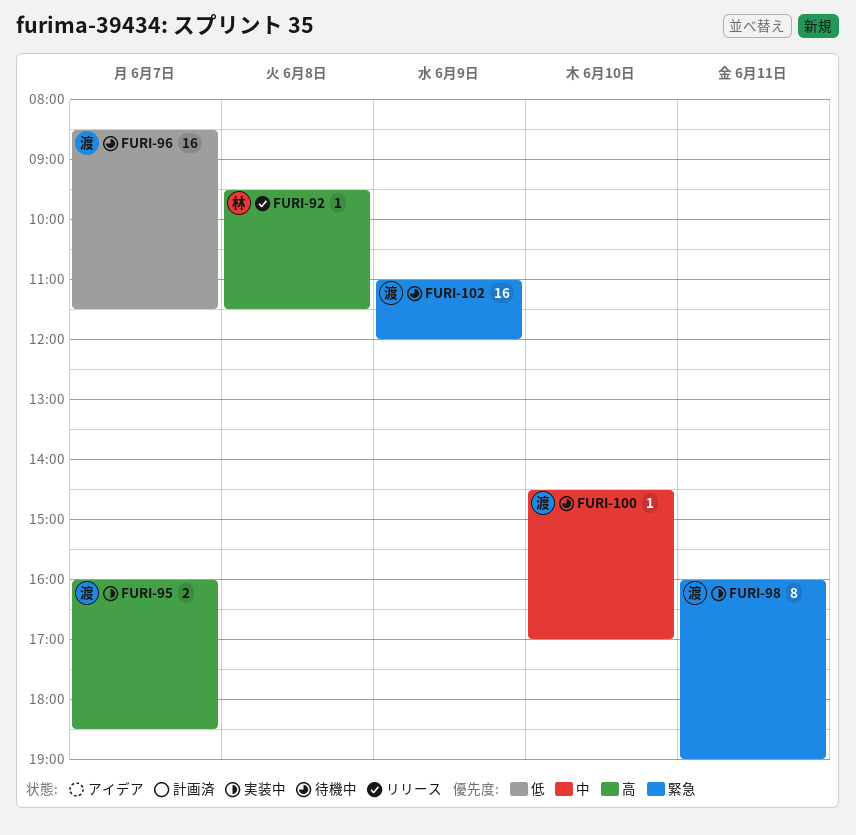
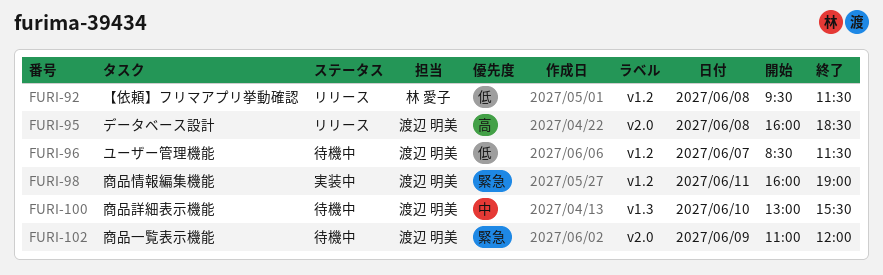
FURI-92, priority: 高 -> 低
FURI-95, status: 実装中 -> リリース
FURI-95, day: Jun 7 -> Jun 8
FURI-100, begins: 14:30 -> 13:00
FURI-100, ends: 17:00 -> 15:30

